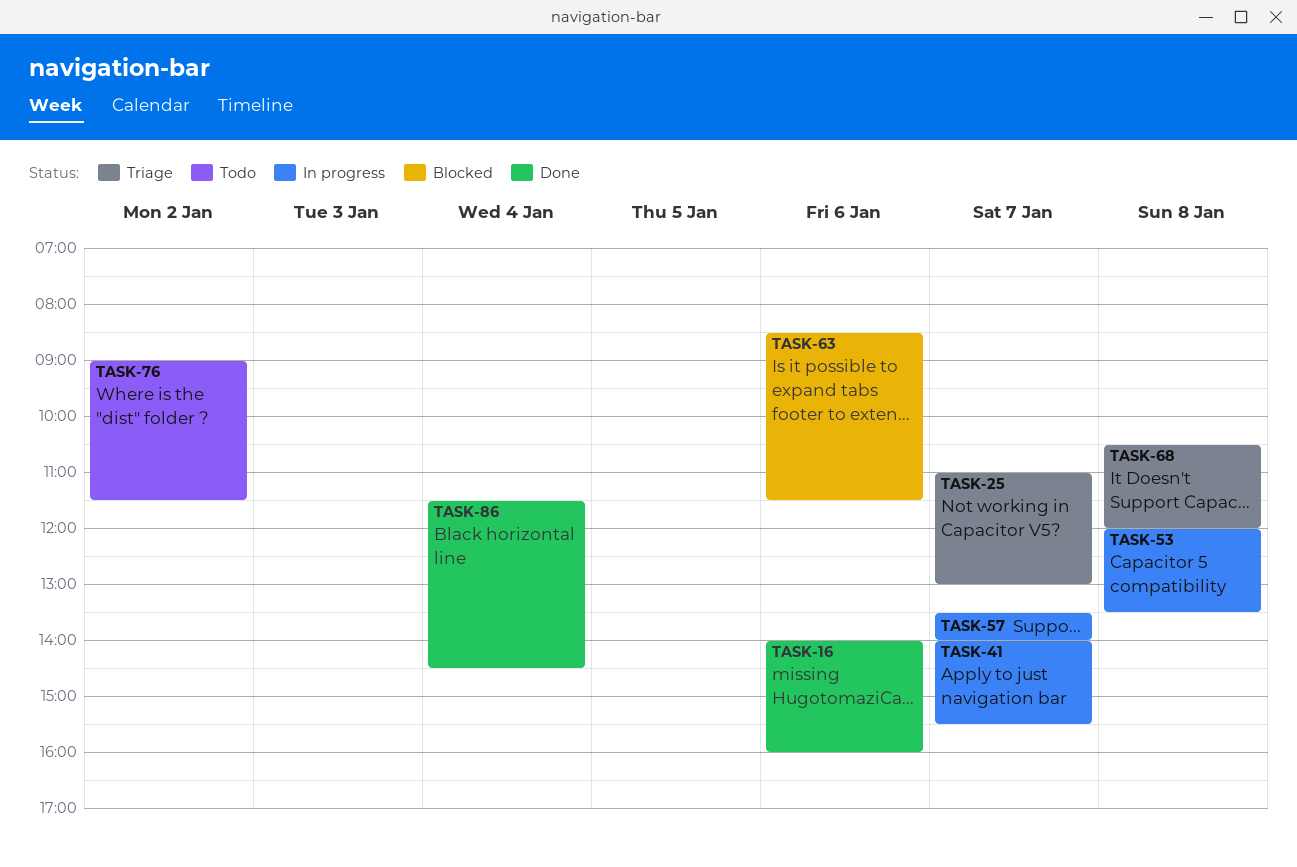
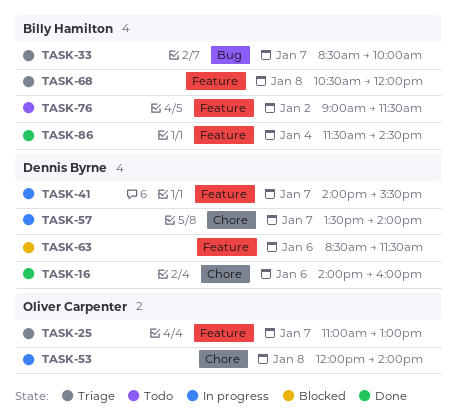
TASK-33: none -> present
TASK-53, ends: 13:30 -> 14:00

